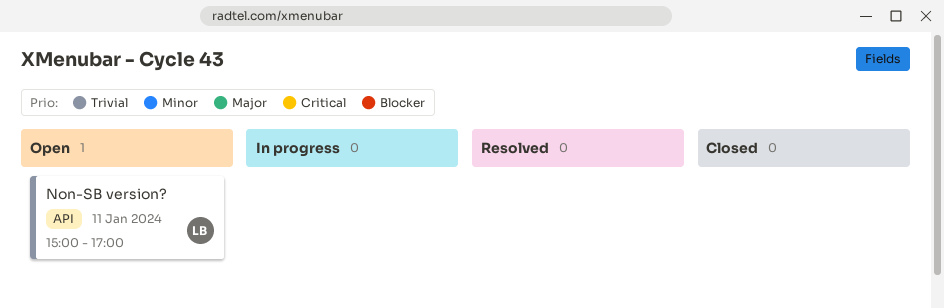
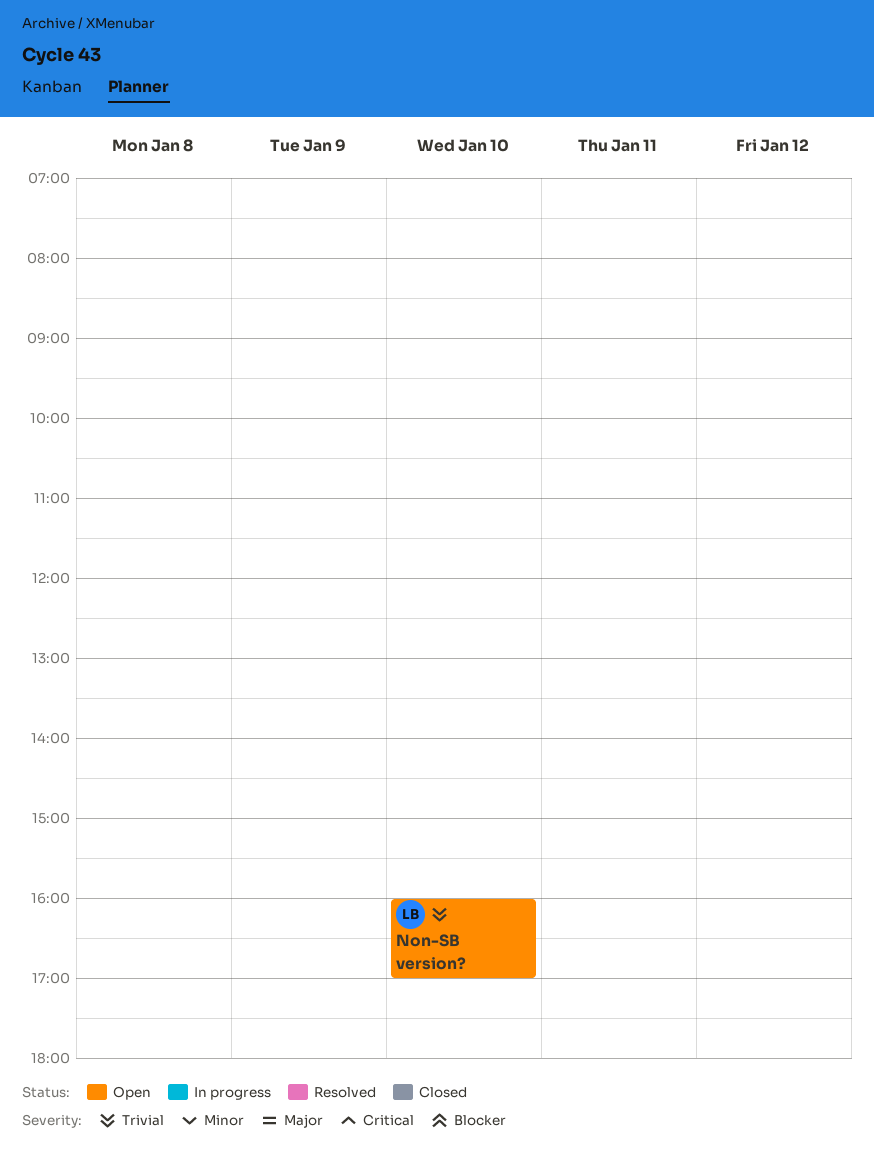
Non-SB version?, day: Jan 11 -> Jan 10
Non-SB version?, begins: 15:00 -> 16:00

